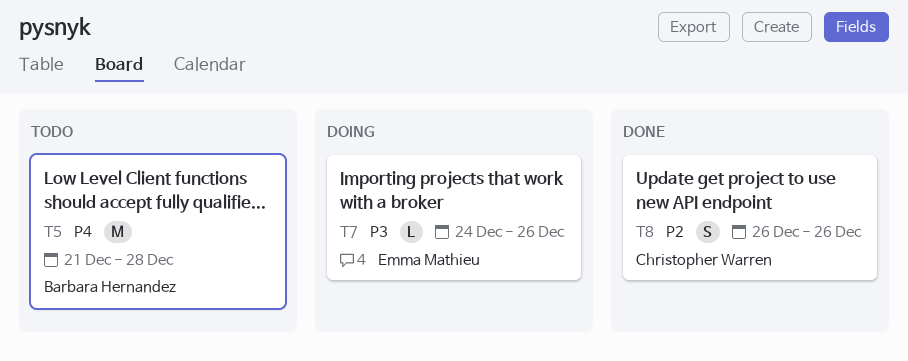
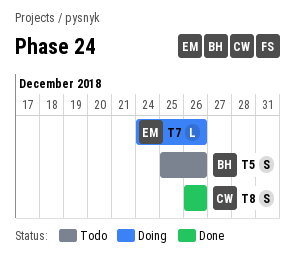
T5, estimate: M -> S
T5, start: Dec 21 -> Dec 25
T5, due: Dec 28 -> Dec 26

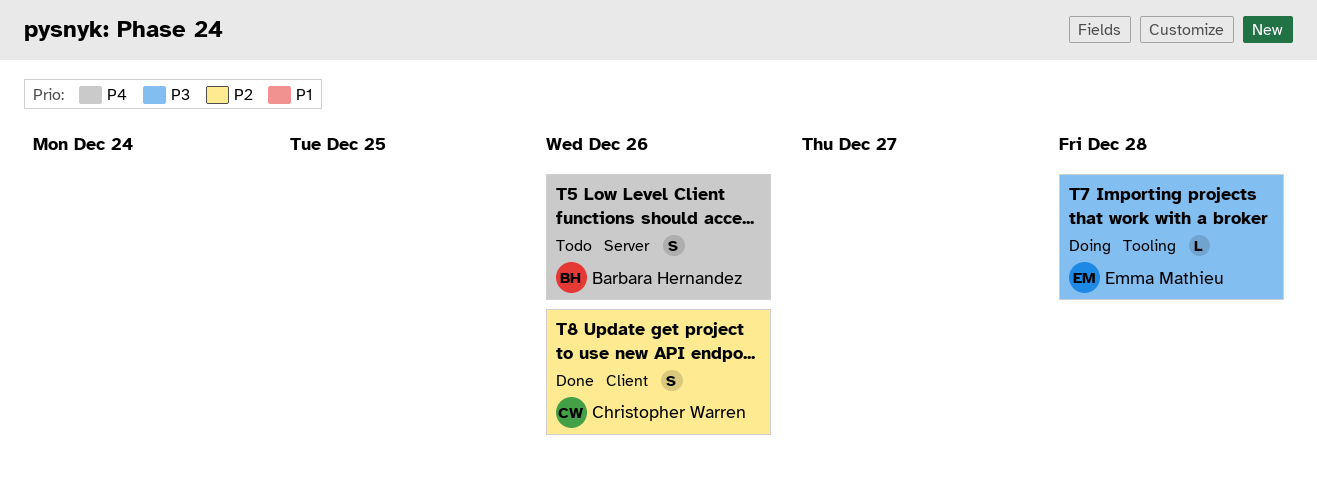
T7, due: Dec 26 -> Dec 28

